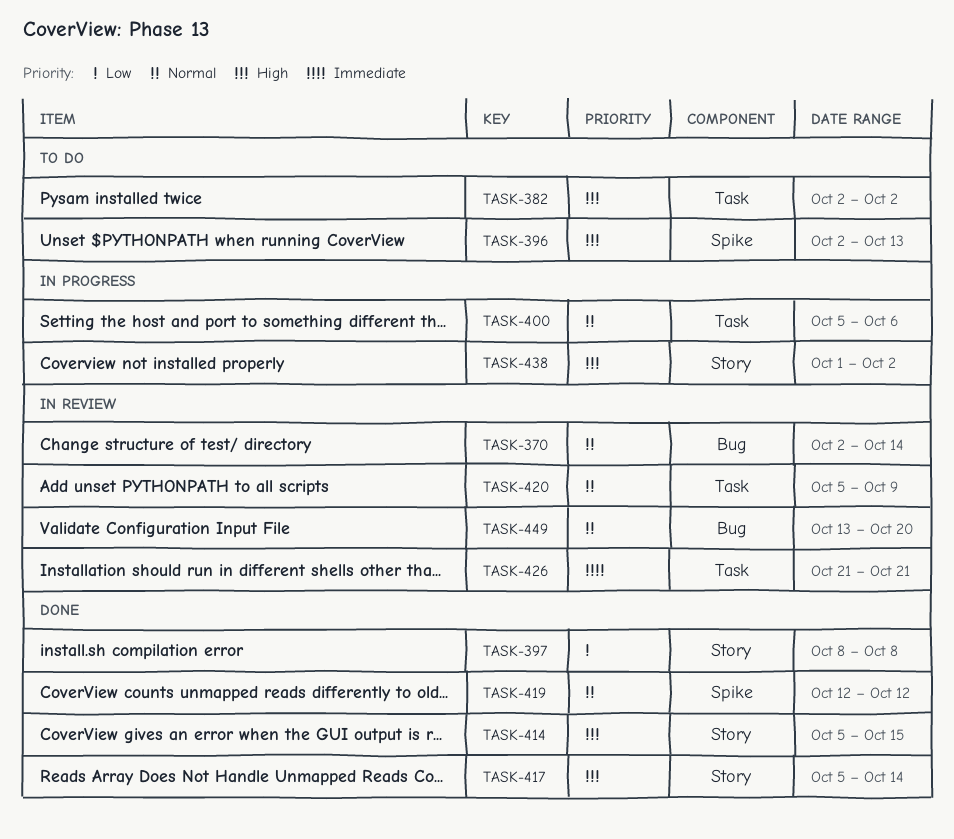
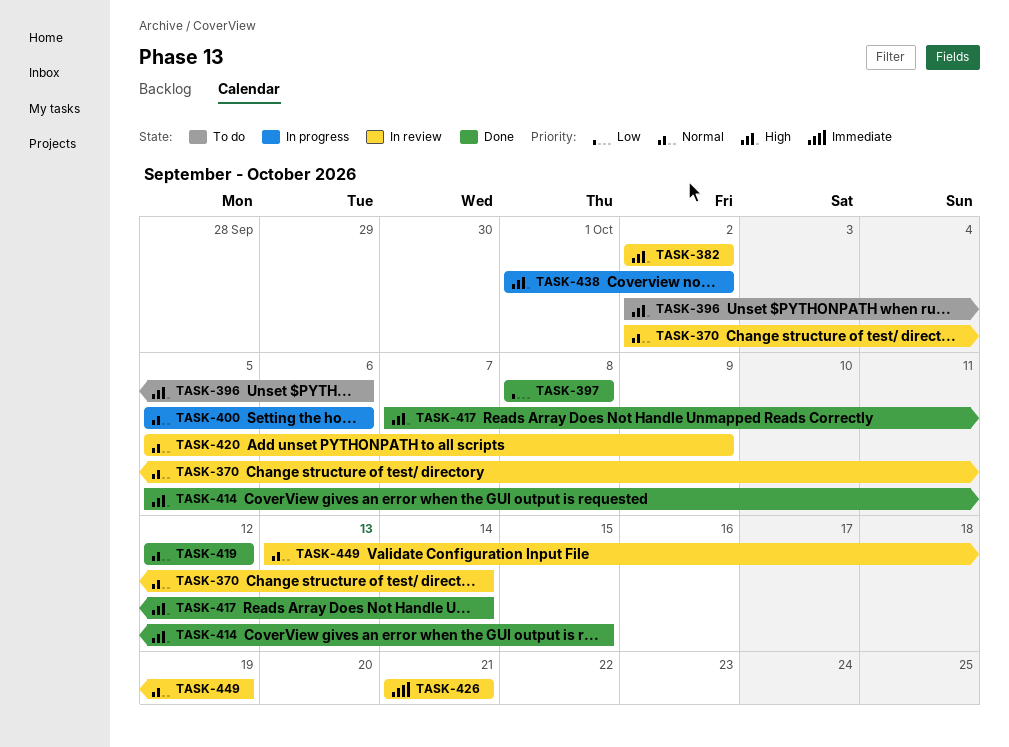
TASK-382, status: To do -> In review
TASK-396, due: Oct 13 -> Oct 6
TASK-417, start: Oct 5 -> Oct 7
TASK-449, due: Oct 20 -> Oct 19

